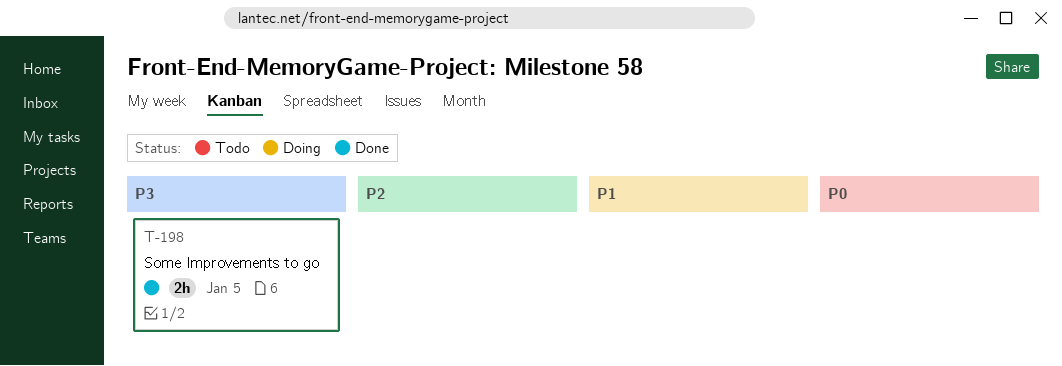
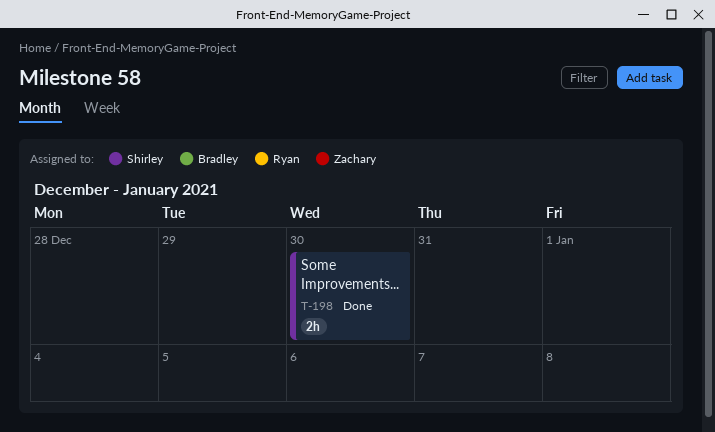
T-198, due: Jan 5 -> Dec 30

